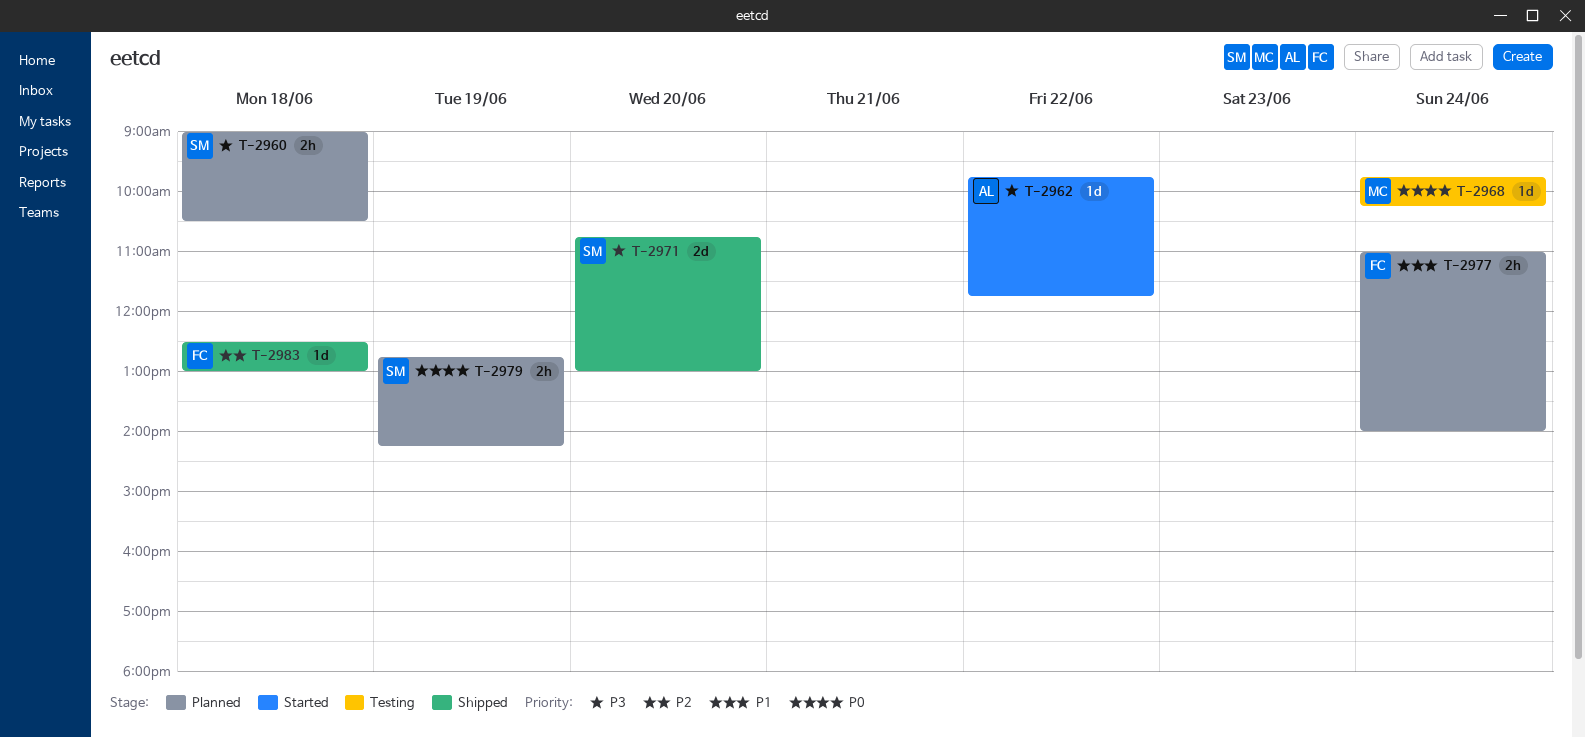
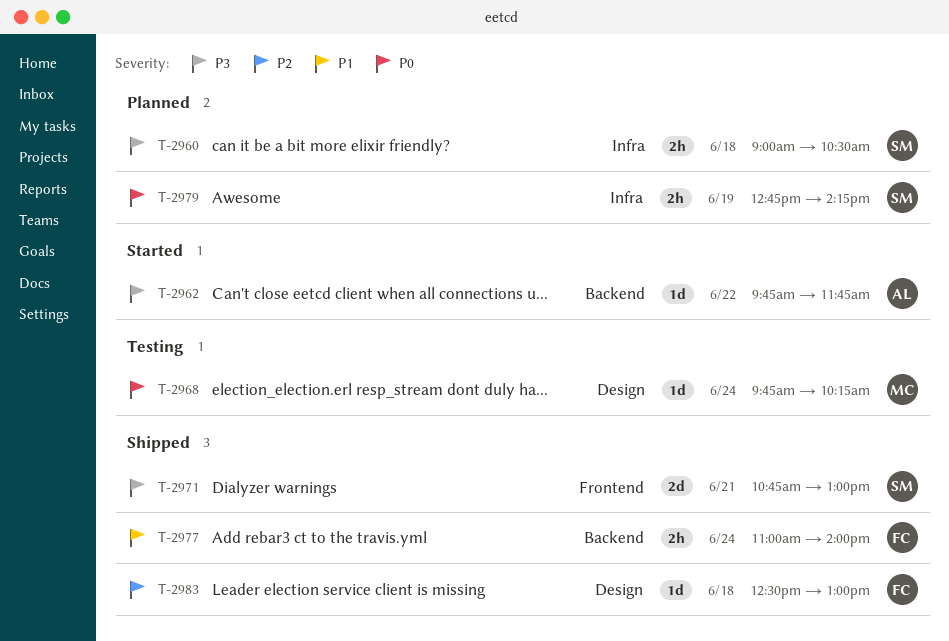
T-2971, day: Jun 20 -> Jun 21
T-2977, status: Planned -> Shipped

